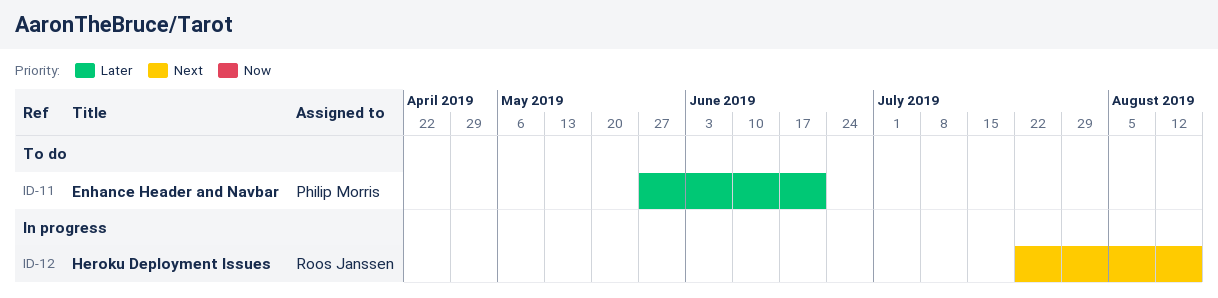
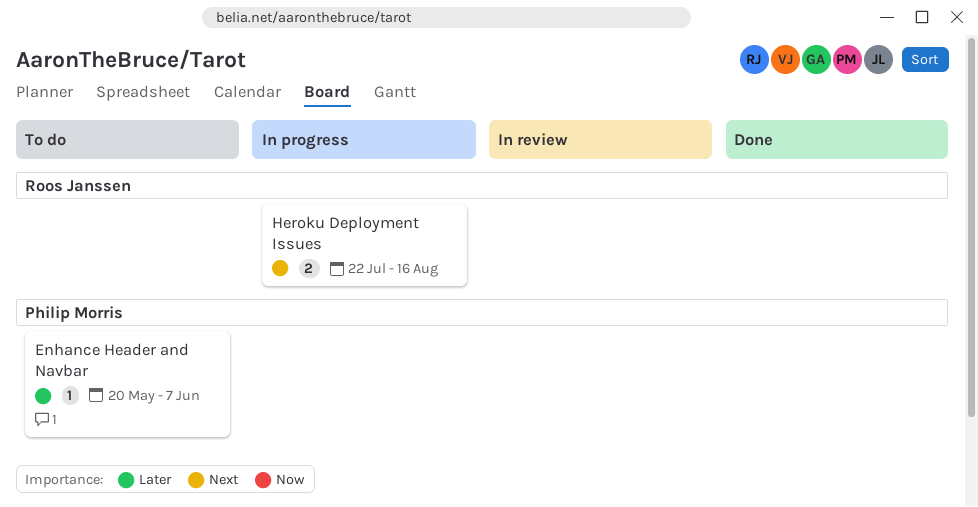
Enhance Header and Navbar, start: May 27 -> May 20
Enhance Header and Navbar, due: Jun 21 -> Jun 7

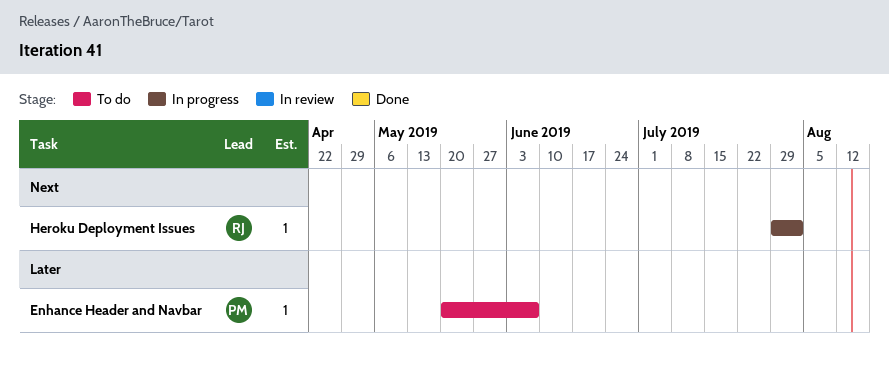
Heroku Deployment Issues, estimate: 2 -> 1
Heroku Deployment Issues, start: Jul 22 -> Jul 29
Heroku Deployment Issues, due: Aug 16 -> Aug 2

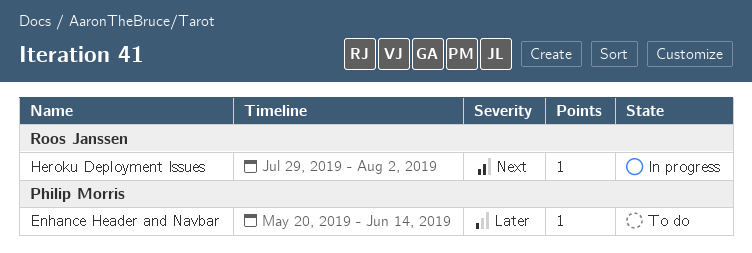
Enhance Header and Navbar, due: Jun 7 -> Jun 14

